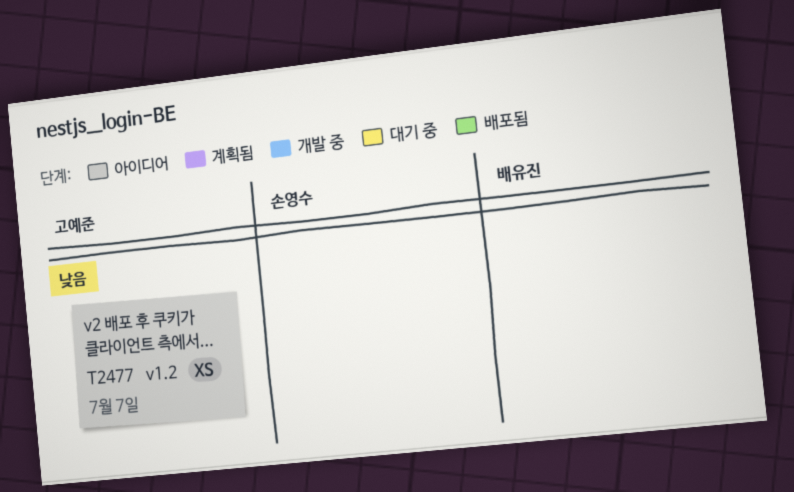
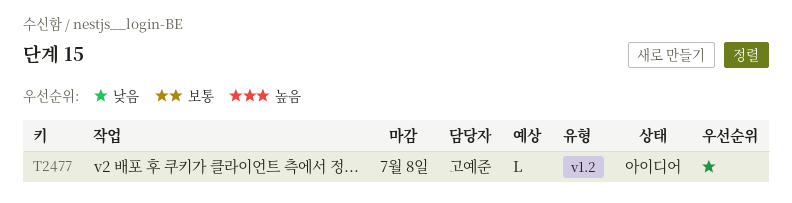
T2477, estimate: XS -> L
T2477, due: Jul 7 -> Jul 8

